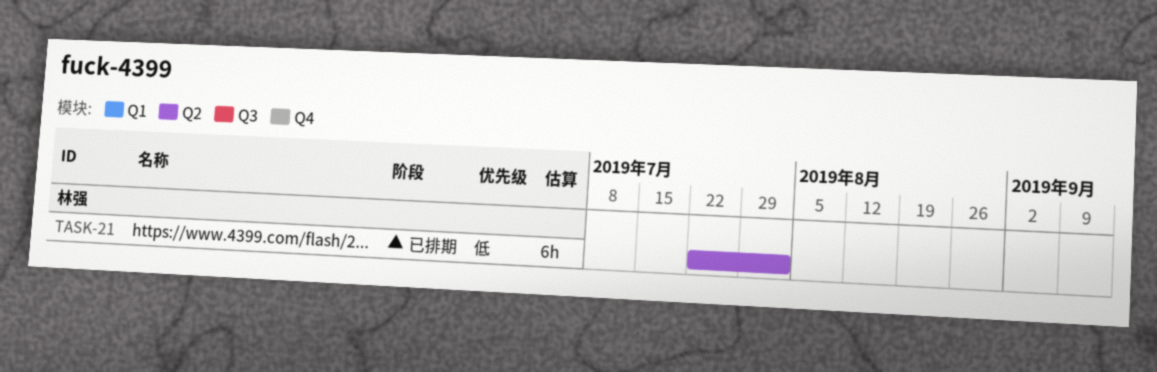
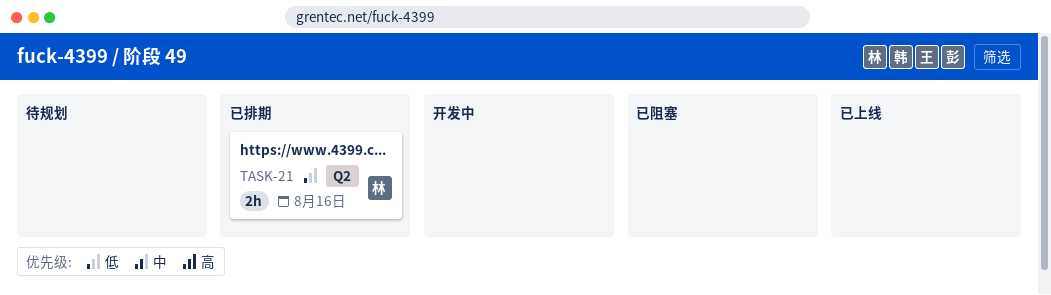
TASK-21, estimate: 6h -> 2h
TASK-21, due: Aug 2 -> Aug 16

